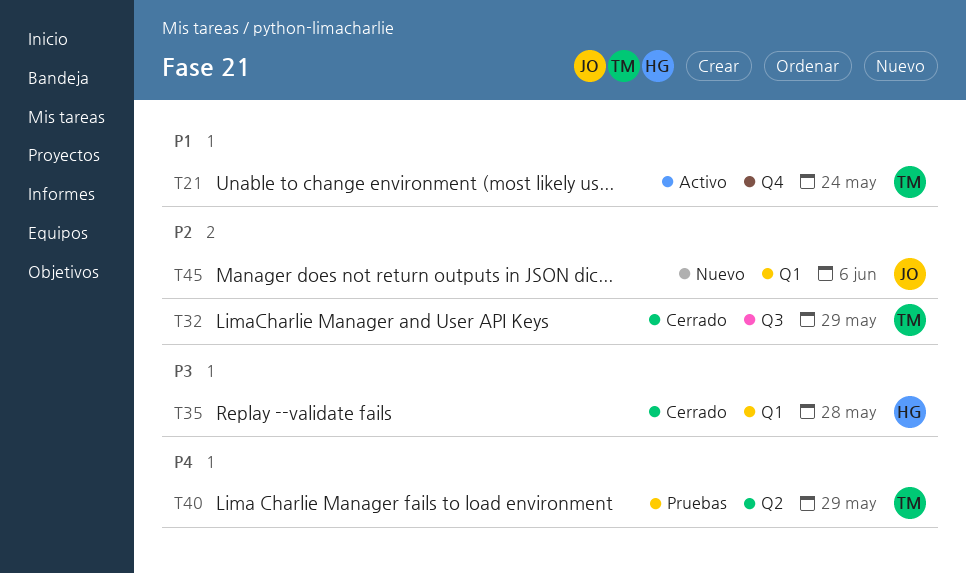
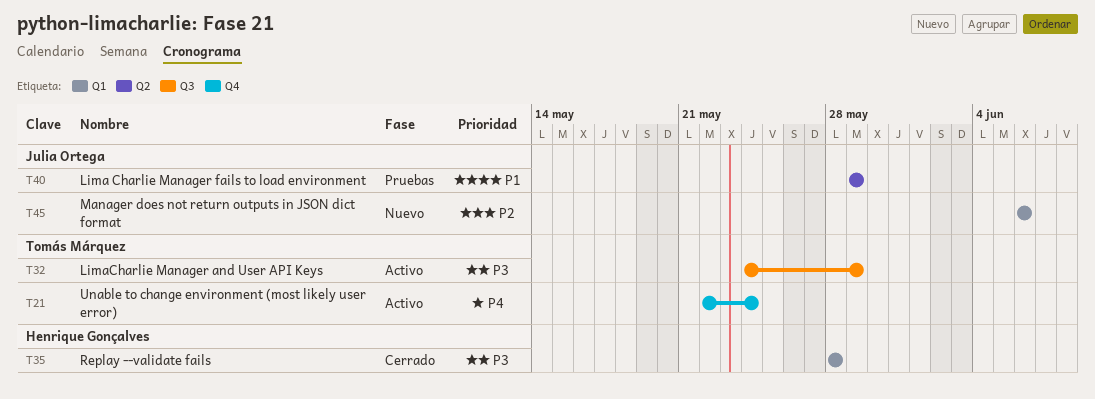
T21, priority: P1 -> P4
T32, status: Cerrado -> Activo
T32, priority: P2 -> P3
T40, owner: Tomás Márquez -> Julia Ortega
T40, priority: P4 -> P1

